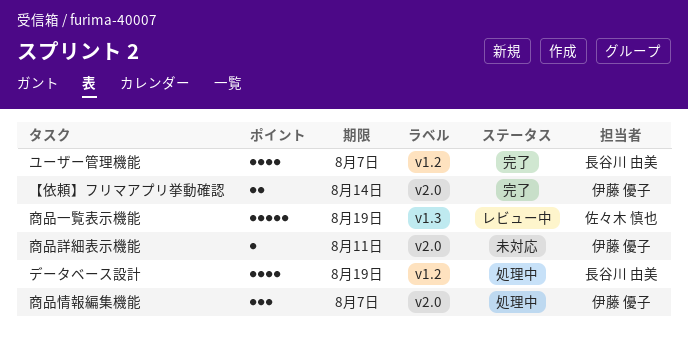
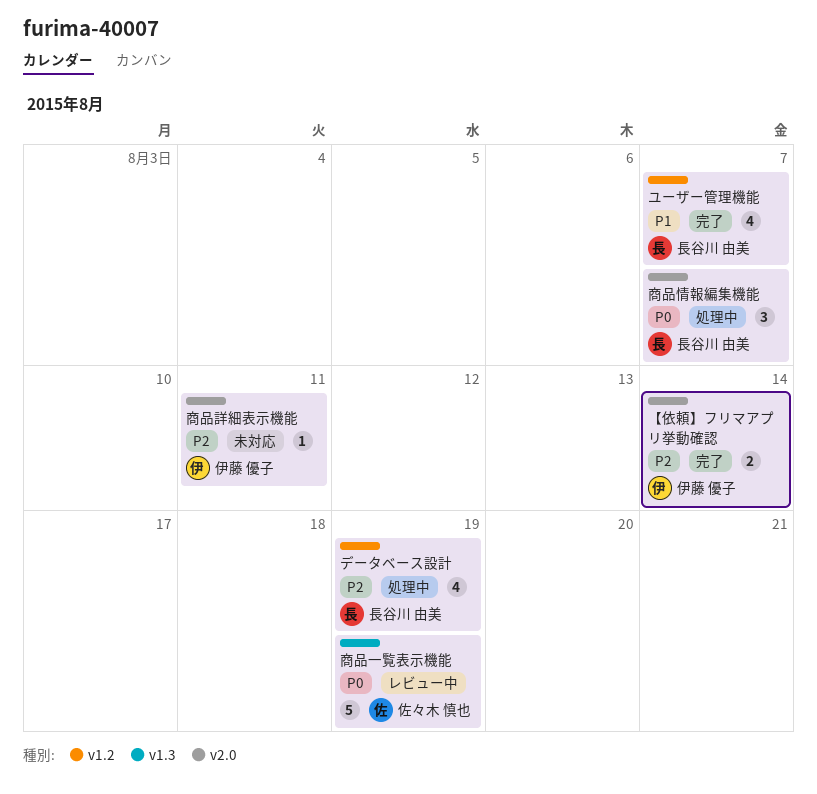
商品情報編集機能, owner: 伊藤 優子 -> 長谷川 由美

